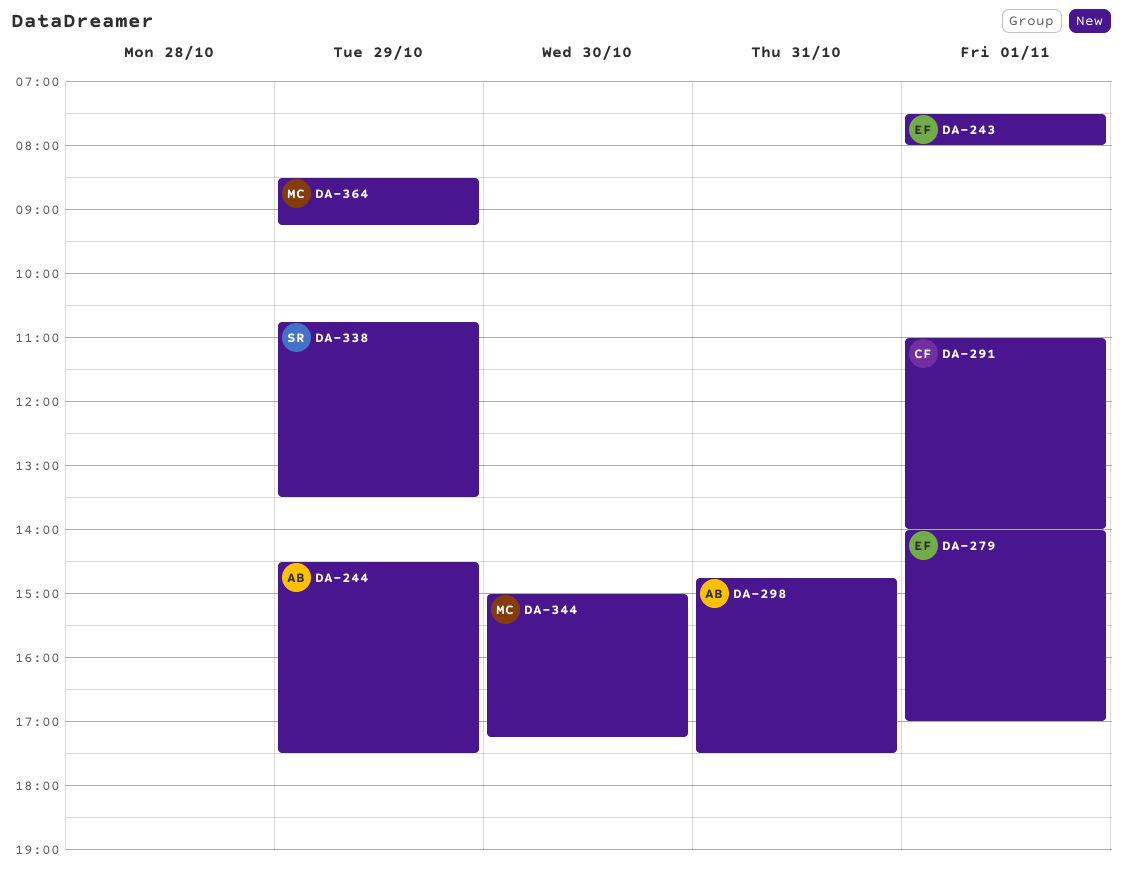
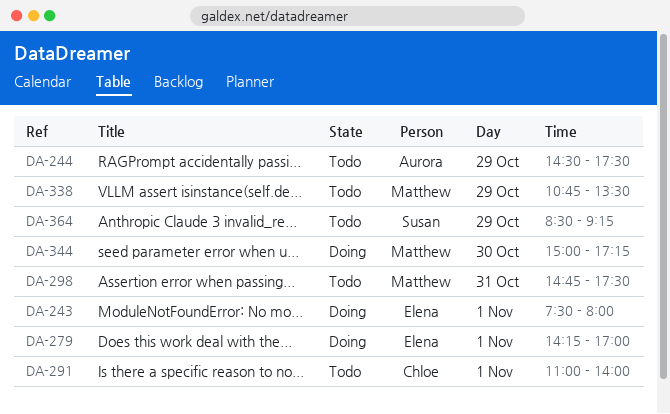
DA-279, begins: 14:00 -> 14:15
DA-298, owner: Aurora -> Matthew
DA-338, owner: Susan -> Matthew
DA-364, owner: Matthew -> Susan

